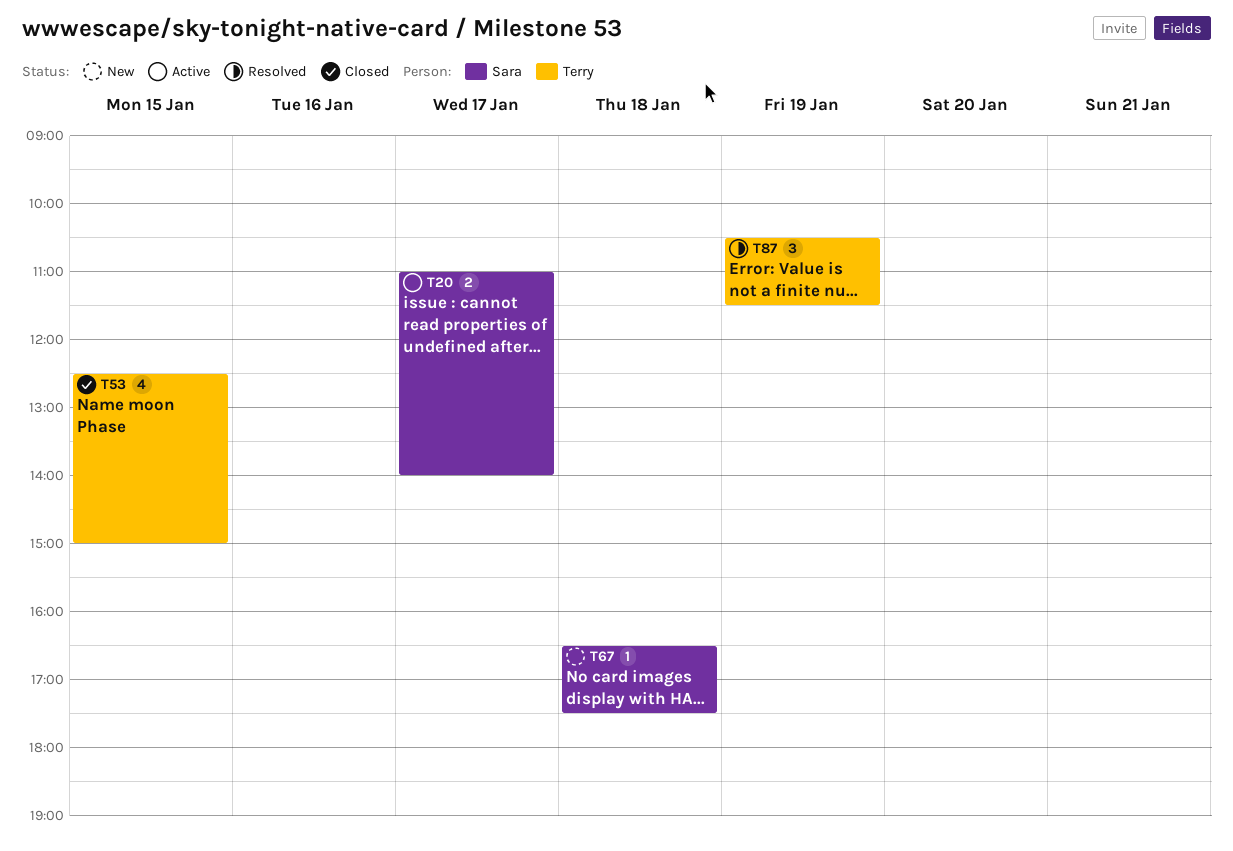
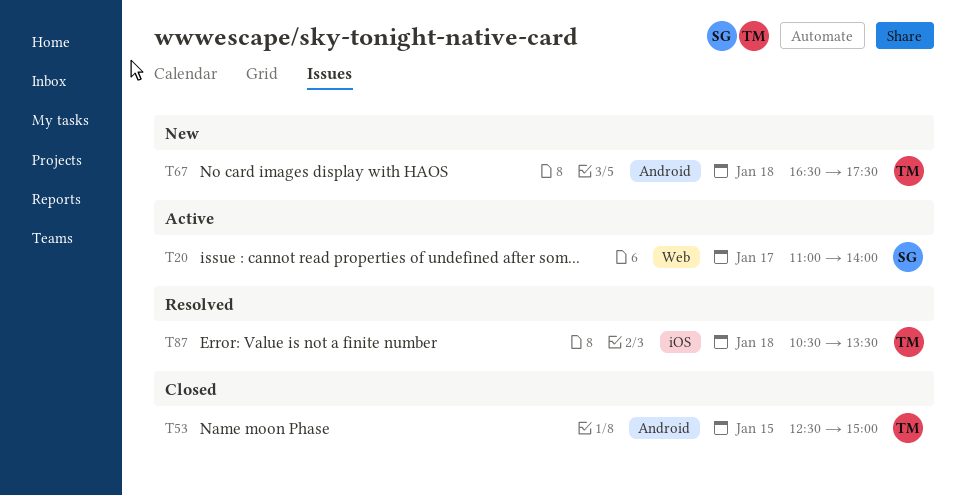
T67, owner: Sara -> Terry
T87, day: Jan 19 -> Jan 18
T87, ends: 11:30 -> 13:30

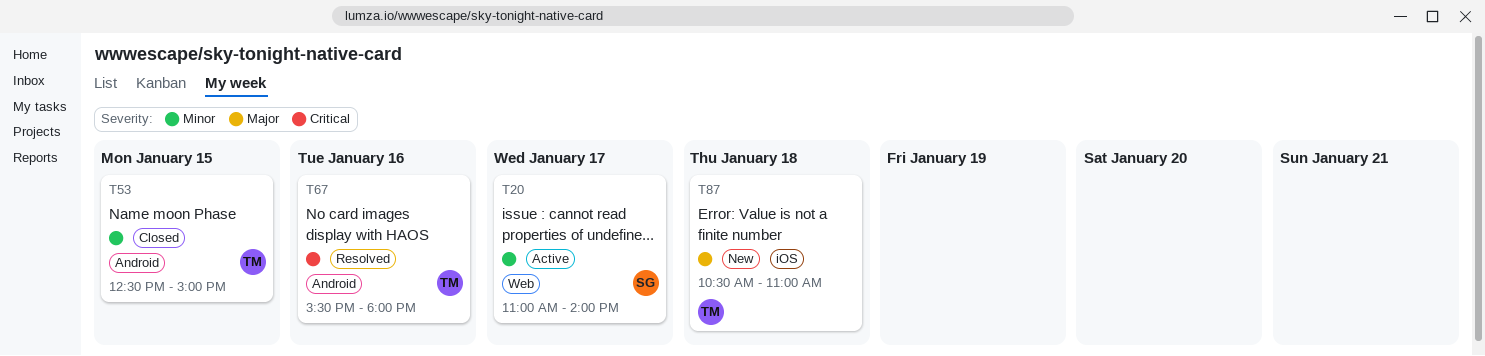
T67, status: New -> Resolved
T67, day: Jan 18 -> Jan 16
T67, begins: 16:30 -> 15:30
T67, ends: 17:30 -> 18:00
T87, status: Resolved -> New
T87, ends: 13:30 -> 11:00

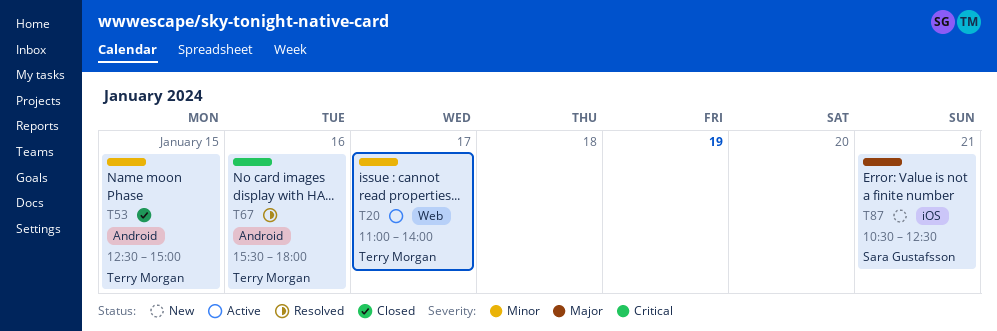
T20, owner: Sara Gustafsson -> Terry Morgan
T87, owner: Terry Morgan -> Sara Gustafsson
T87, day: Jan 18 -> Jan 21
T87, ends: 11:00 -> 12:30

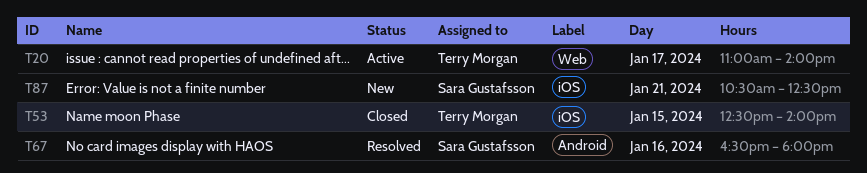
T53, label: Android -> iOS
T53, ends: 15:00 -> 14:00
T67, owner: Terry Morgan -> Sara Gustafsson
T67, begins: 15:30 -> 16:30

